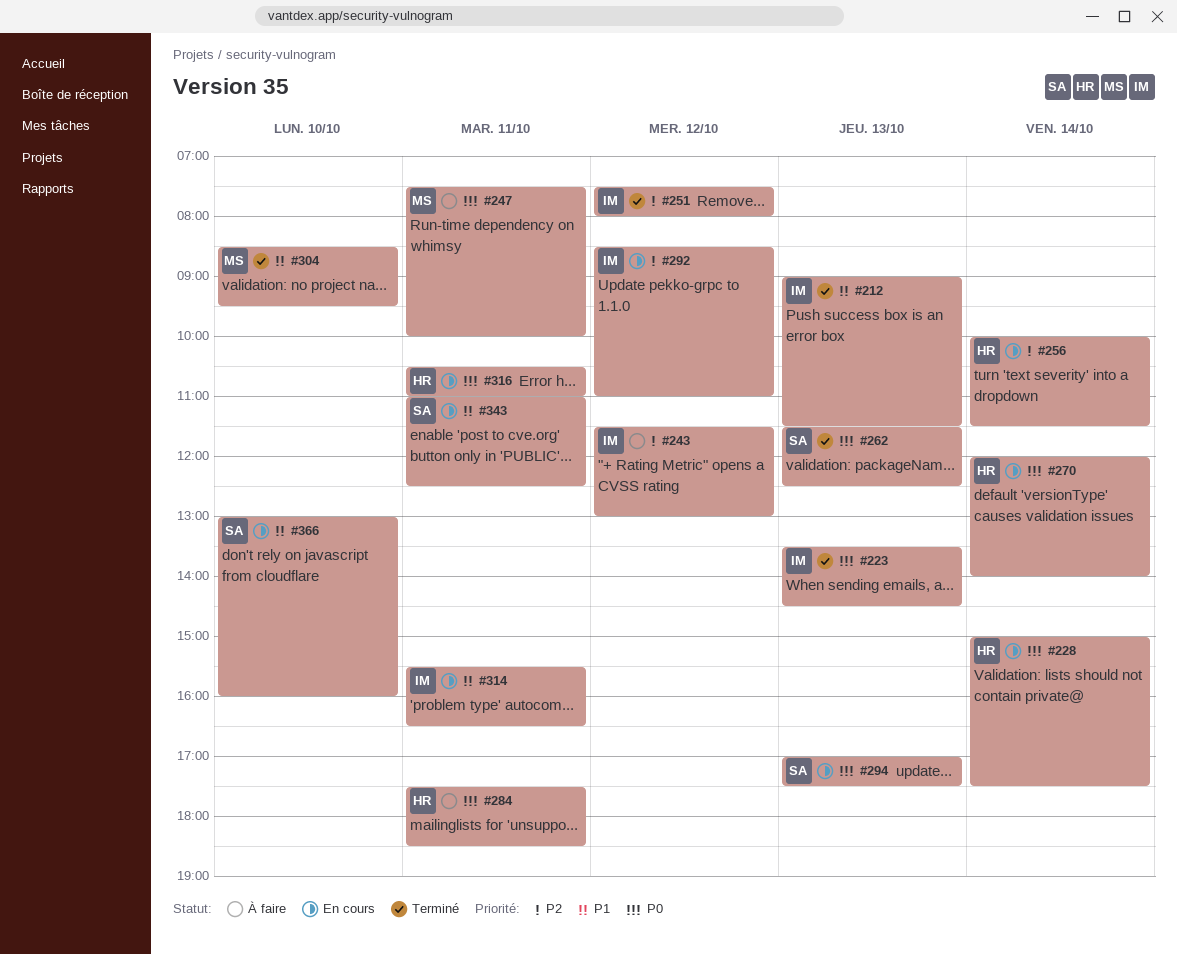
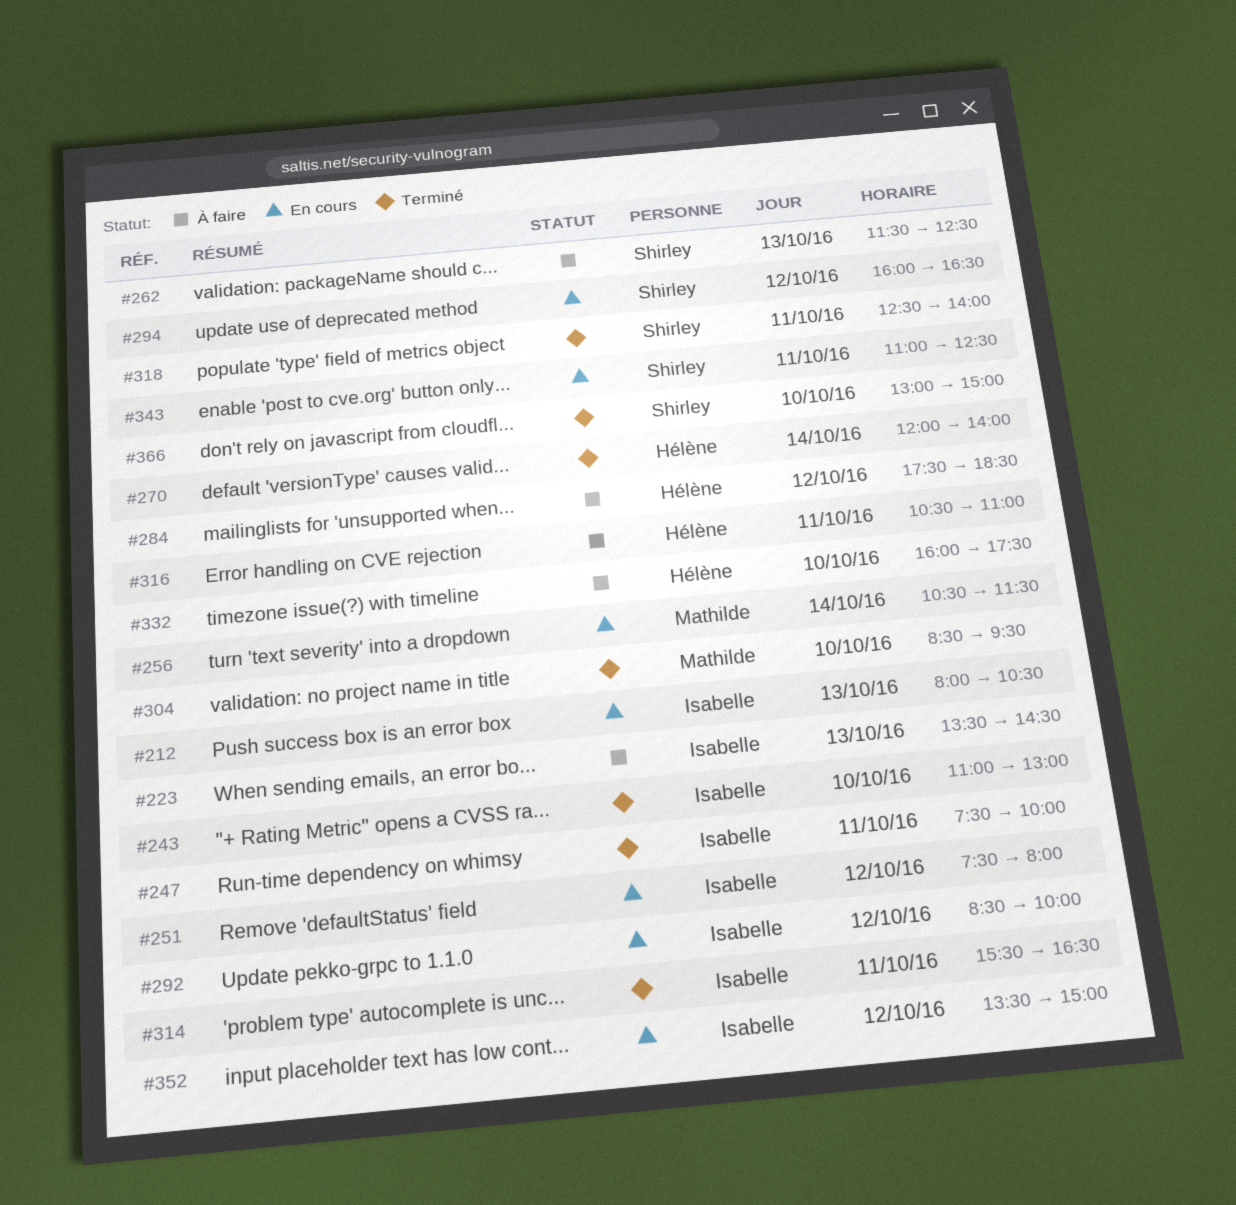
#212, status: Terminé -> En cours
#212, begins: 09:00 -> 08:00
#212, ends: 11:30 -> 10:30
#223, status: Terminé -> À faire
#228: present -> none
#243, status: À faire -> Terminé
#243, day: Oct 12 -> Oct 10
#243, begins: 11:30 -> 11:00
#247, status: À faire -> Terminé
#247, owner: Mathilde -> Isabelle
#251, status: Terminé -> En cours
#256, owner: Hélène -> Mathilde
#256, begins: 10:00 -> 10:30
#262, status: Terminé -> À faire
#270, status: En cours -> Terminé
#284, day: Oct 11 -> Oct 12
#292, ends: 11:00 -> 10:00
#294, day: Oct 13 -> Oct 12
#294, begins: 17:00 -> 16:00
#294, ends: 17:30 -> 16:30
#314, status: En cours -> Terminé
#316, status: En cours -> À faire
#318: none -> present
#332: none -> present
#352: none -> present
#366, status: En cours -> Terminé
#366, ends: 16:00 -> 15:00

